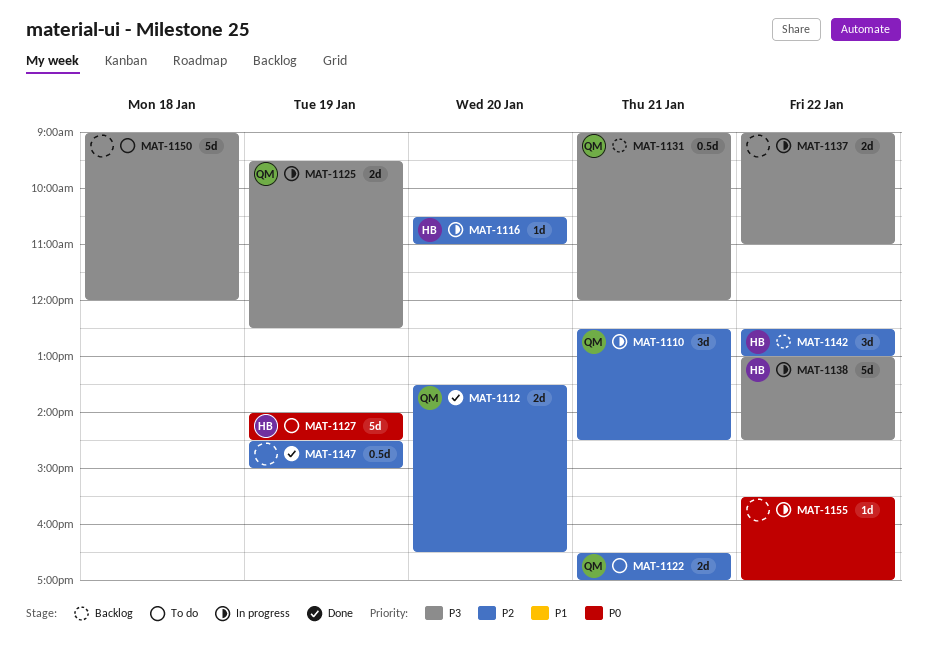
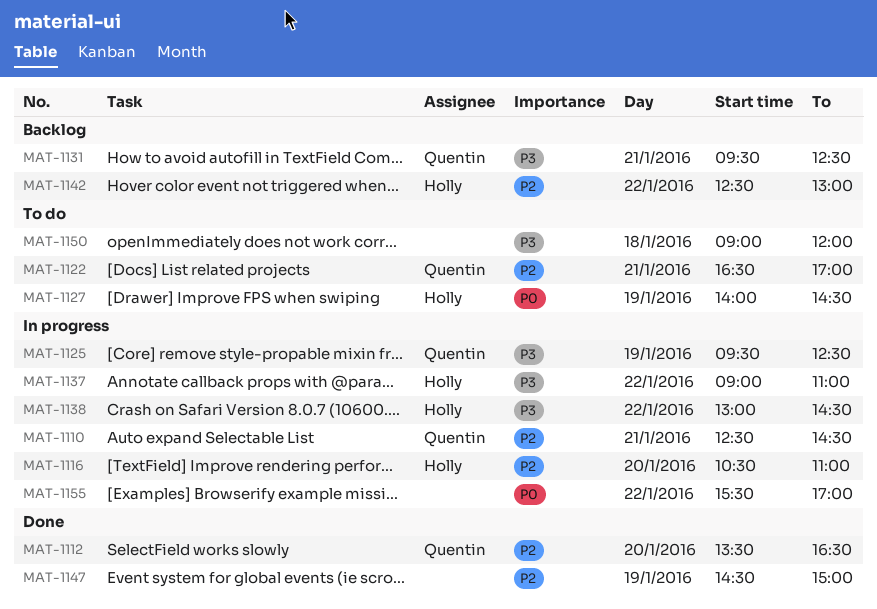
MAT-1131, begins: 09:00 -> 09:30
MAT-1131, ends: 12:00 -> 12:30
MAT-1137, owner: none -> Holly

